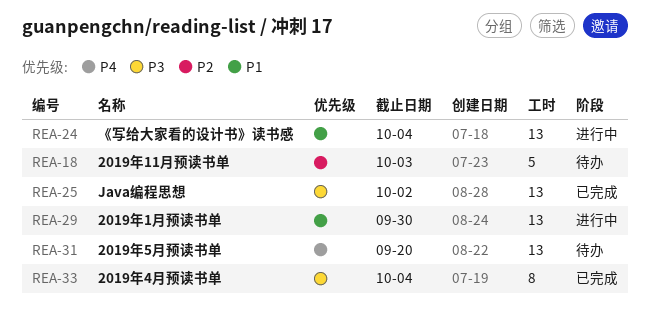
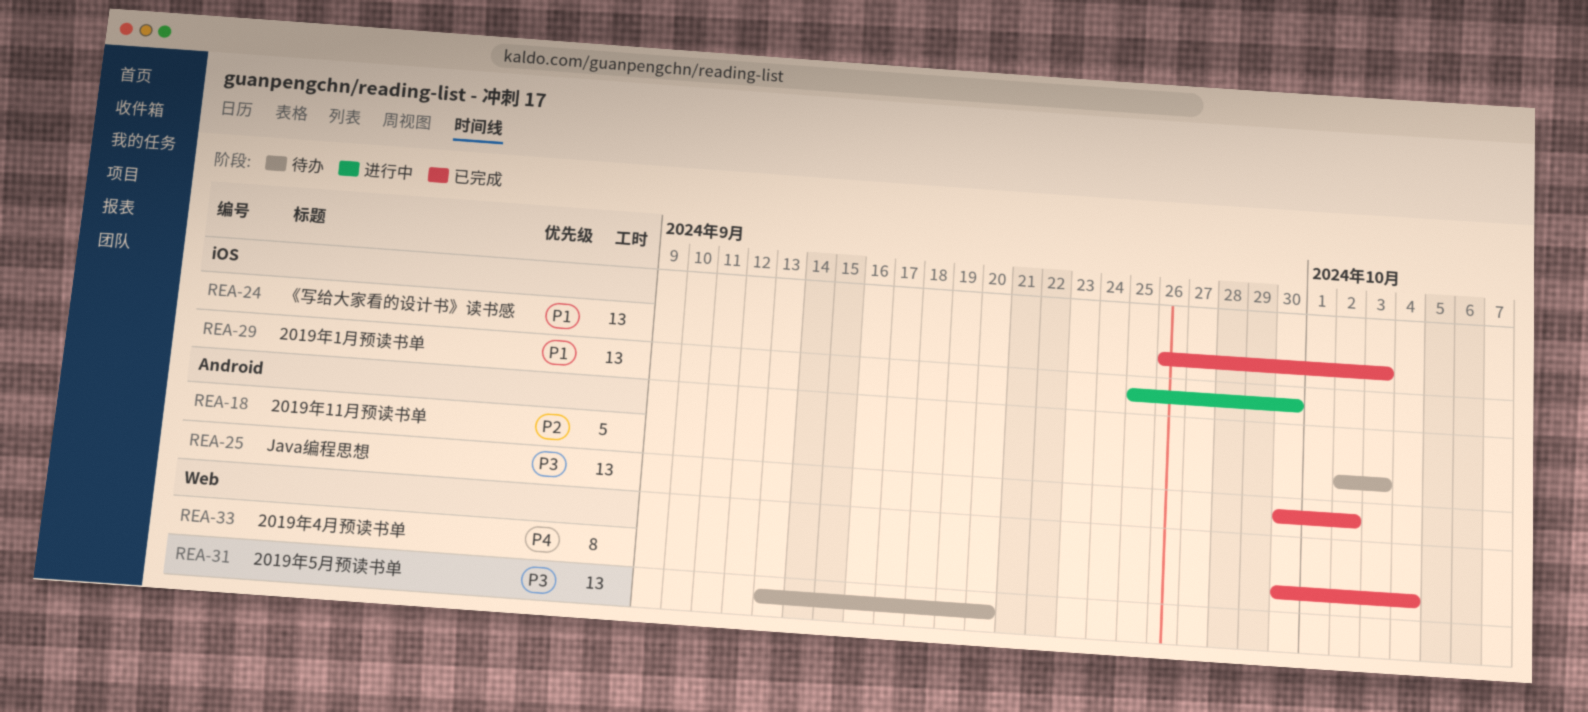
REA-24, status: 进行中 -> 已完成
REA-24, due: Oct 4 -> Oct 3
REA-31, priority: P4 -> P3
REA-33, priority: P3 -> P4

